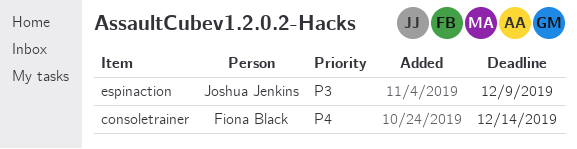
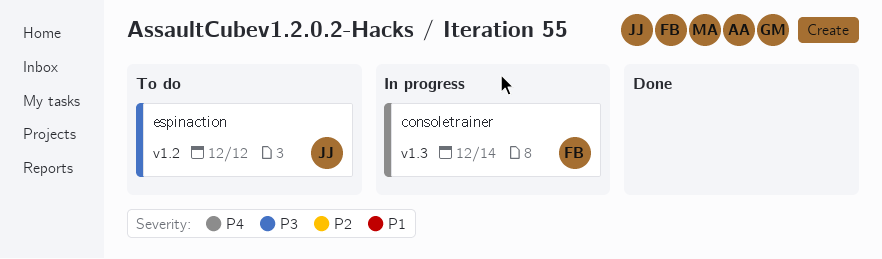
espinaction, due: Dec 9 -> Dec 12

